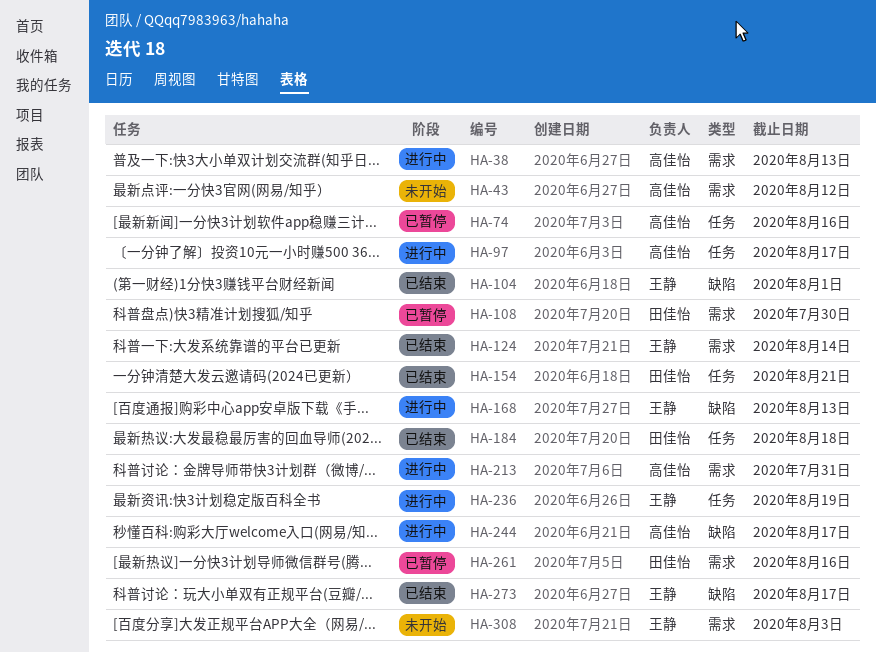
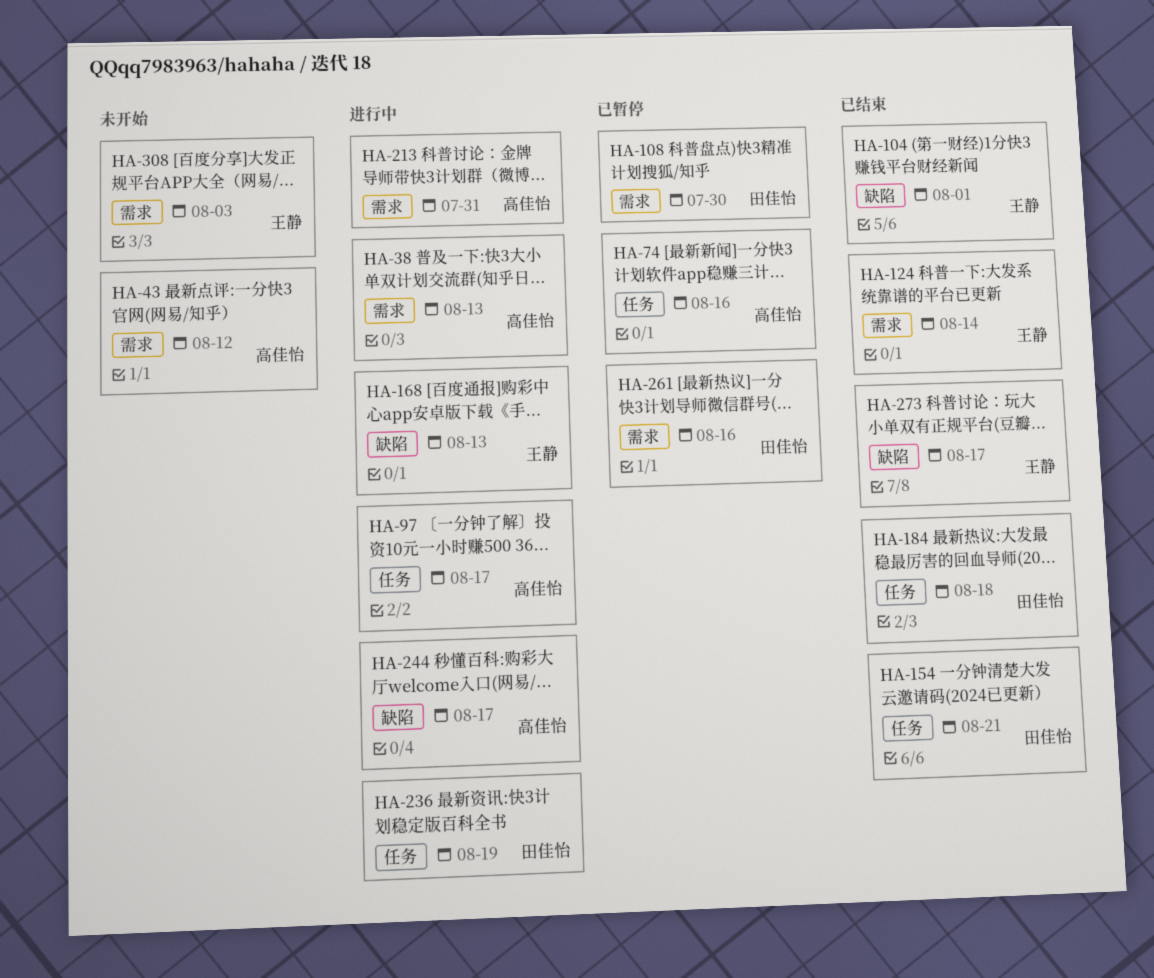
HA-236, owner: 王静 -> 田佳怡

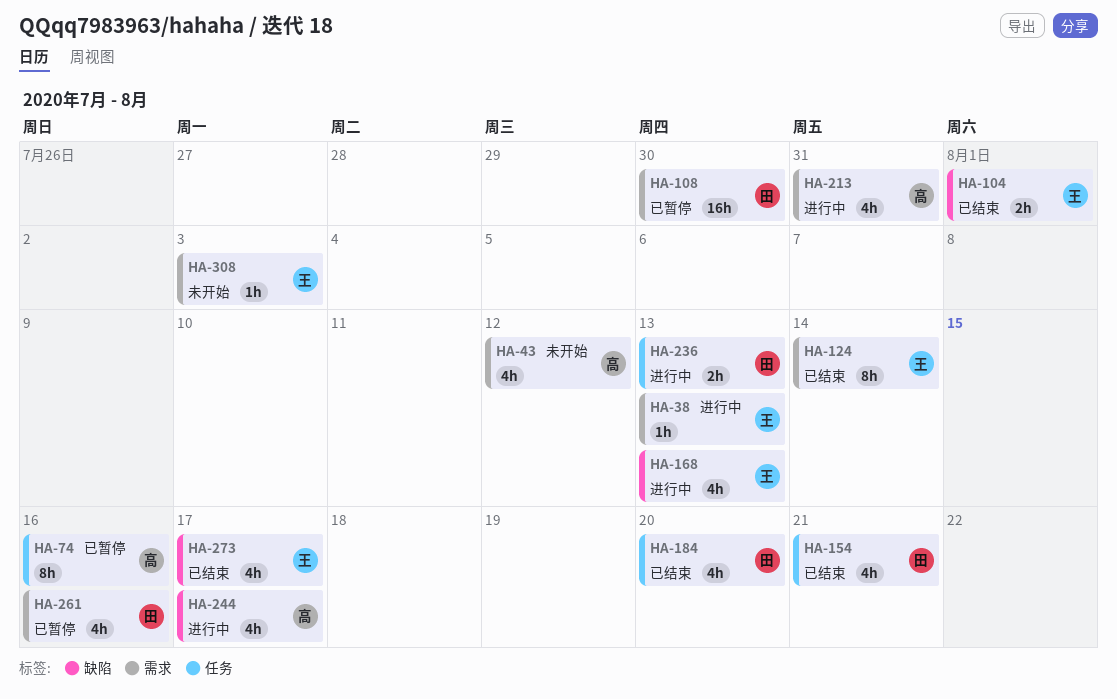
HA-38, owner: 高佳怡 -> 王静
HA-97: present -> none
HA-184, due: Aug 18 -> Aug 20
HA-236, due: Aug 19 -> Aug 13

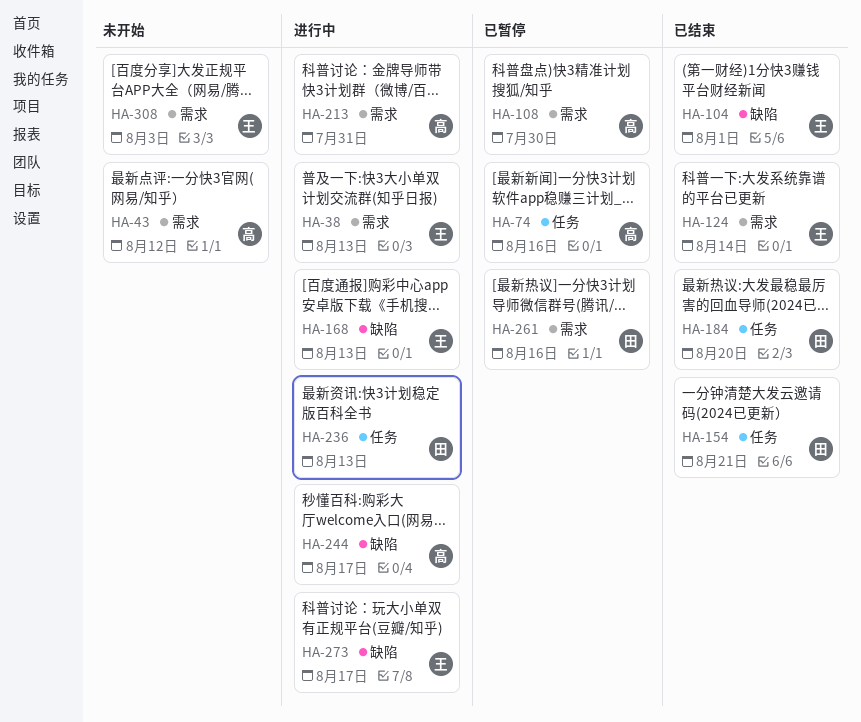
HA-108, owner: 田 -> 高
HA-273, status: 已结束 -> 进行中

